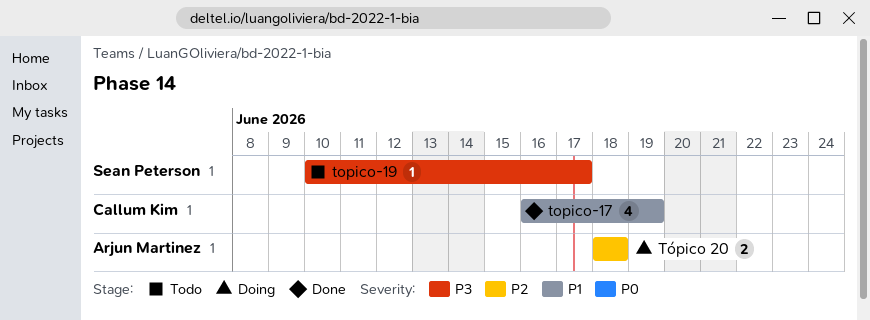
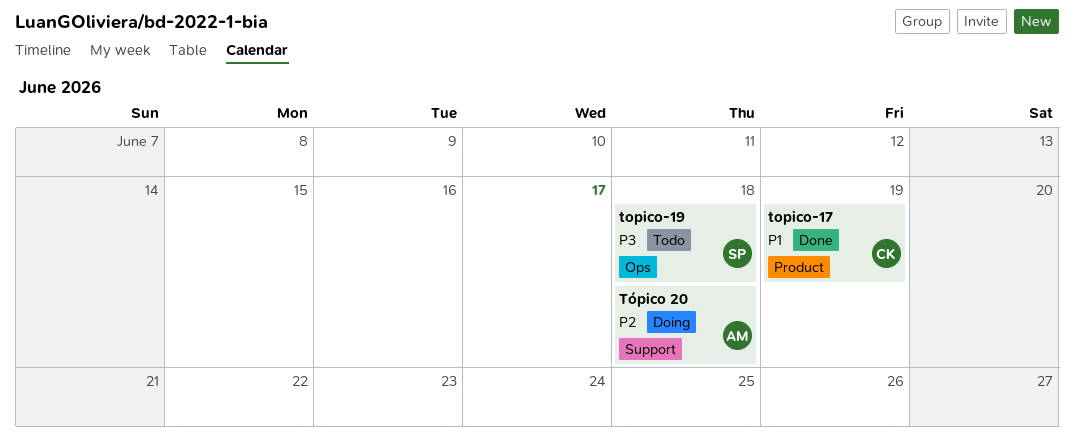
topico-19, due: Jun 17 -> Jun 18

